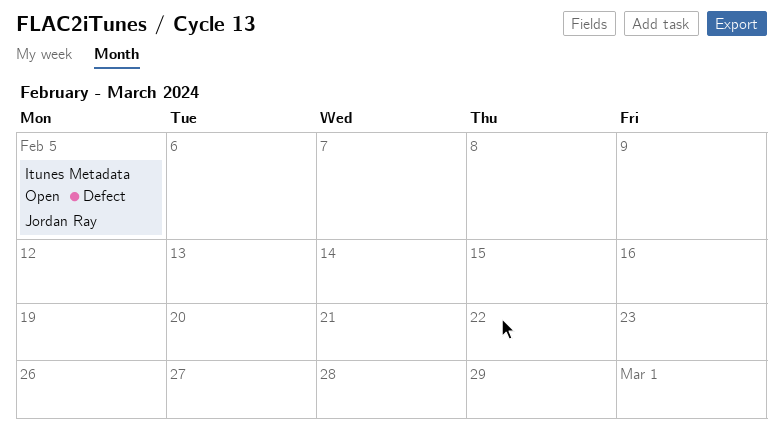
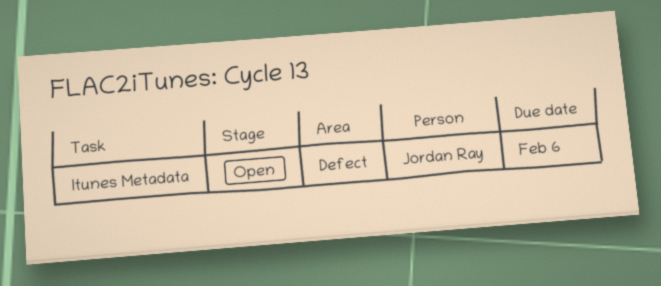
Itunes Metadata, due: Feb 5 -> Feb 6

